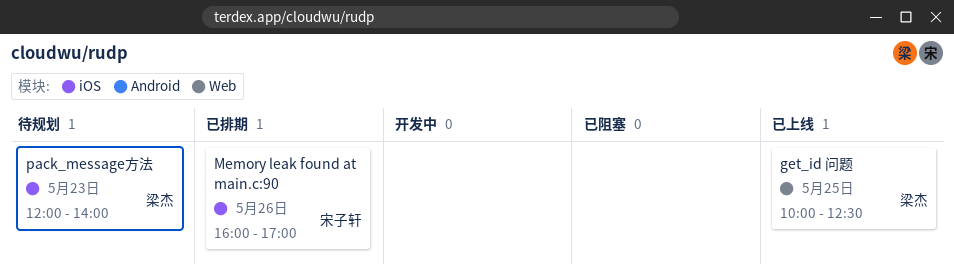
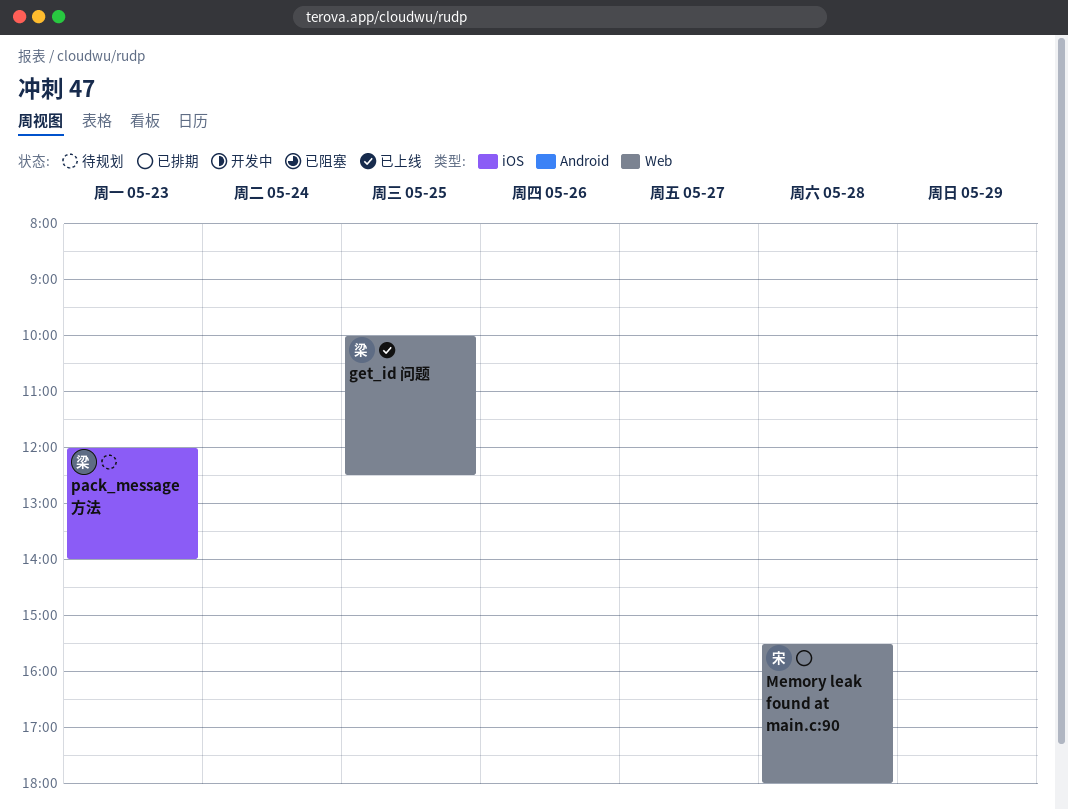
Memory leak found at main.c:90, label: iOS -> Web
Memory leak found at main.c:90, day: May 26 -> May 28
Memory leak found at main.c:90, begins: 16:00 -> 15:30
Memory leak found at main.c:90, ends: 17:00 -> 18:00

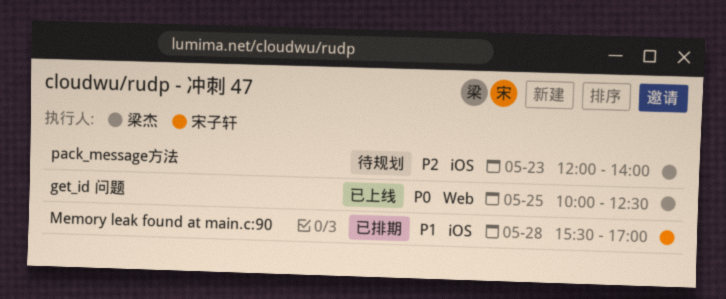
Memory leak found at main.c:90, label: Web -> iOS
Memory leak found at main.c:90, ends: 18:00 -> 17:00

